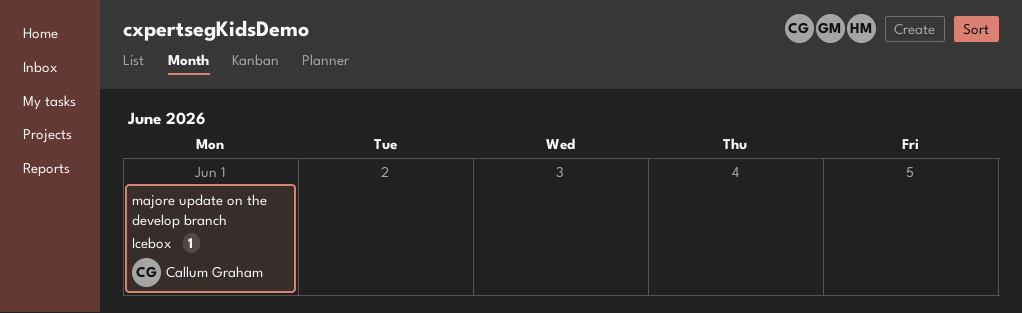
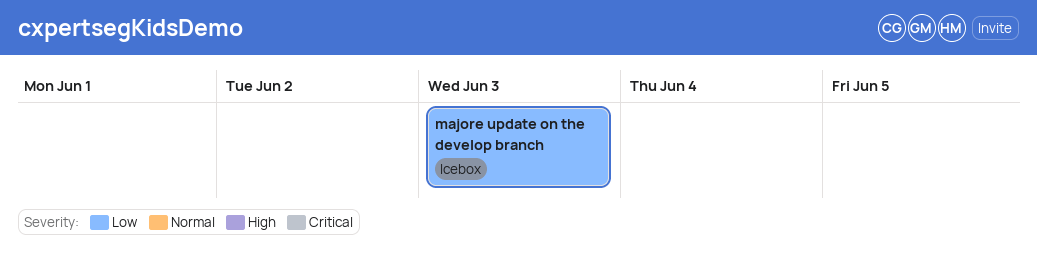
majore update on the develop branch, due: Jun 1 -> Jun 3

